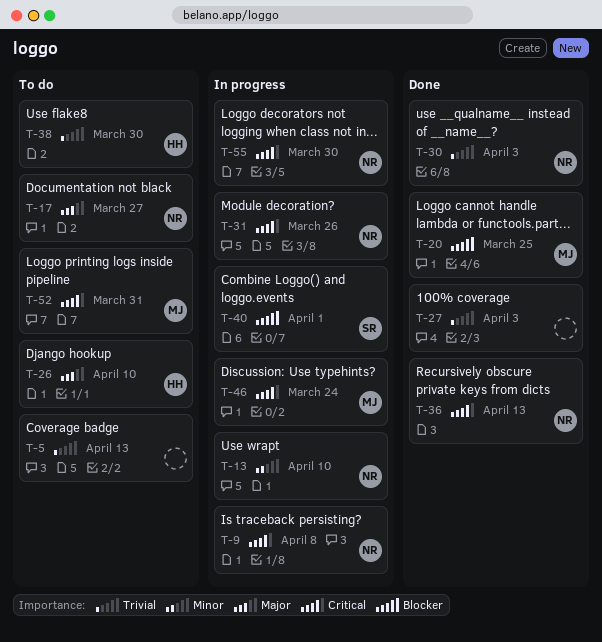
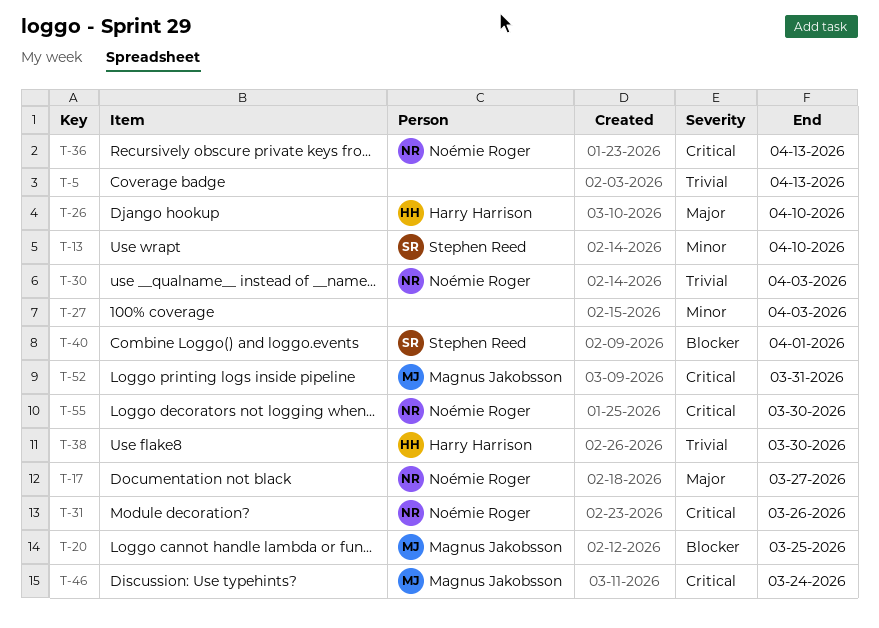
T-9: present -> none
T-13, owner: Noémie Roger -> Stephen Reed
T-27, priority: Trivial -> Minor

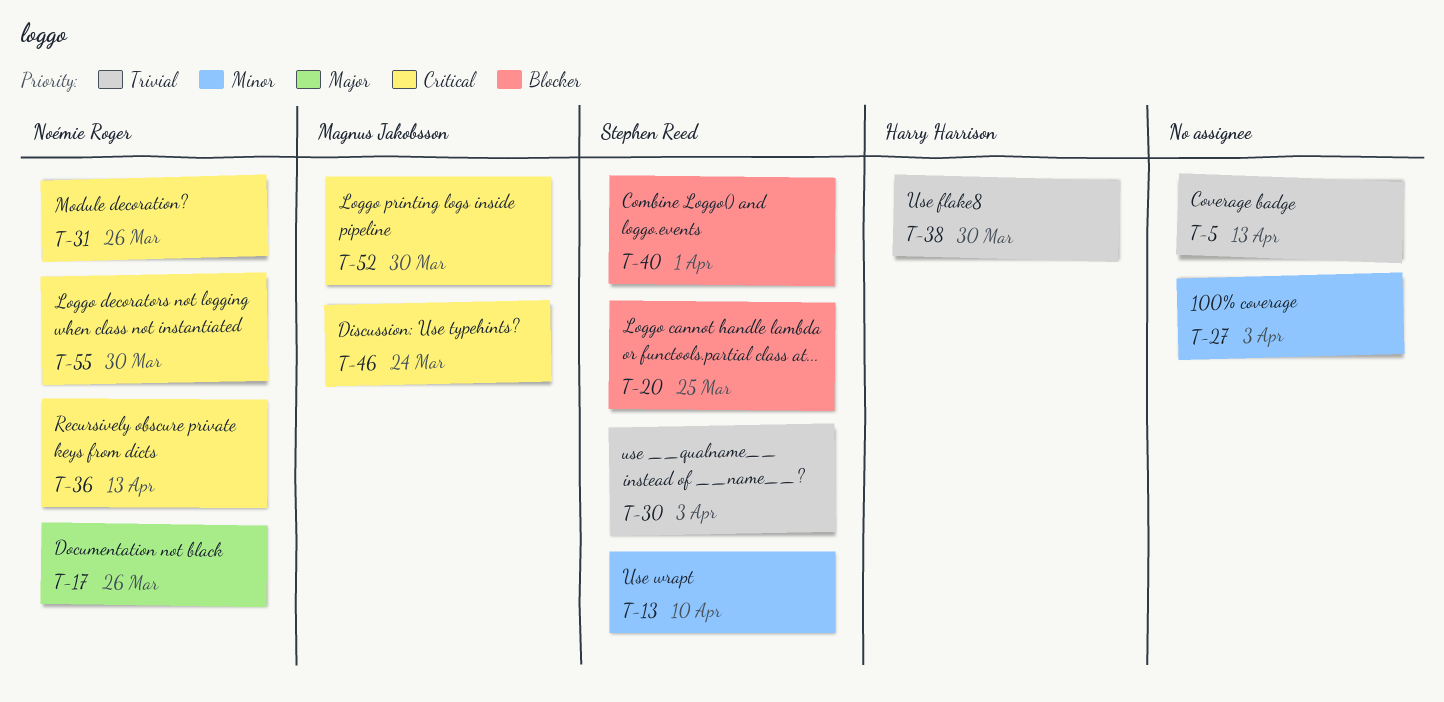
T-17, due: Mar 27 -> Mar 26
T-20, owner: Magnus Jakobsson -> Stephen Reed
T-26: present -> none
T-30, owner: Noémie Roger -> Stephen Reed
T-52, due: Mar 31 -> Mar 30

